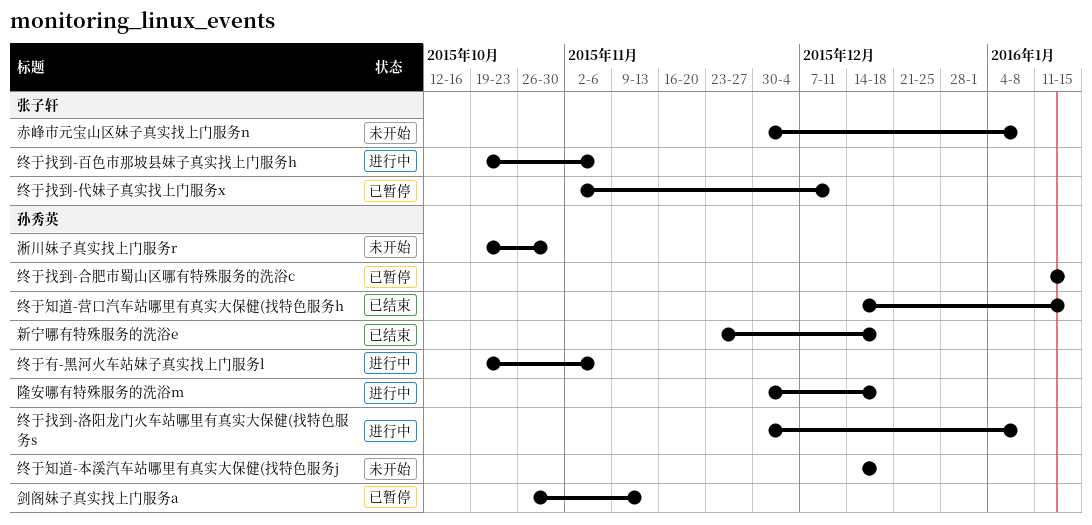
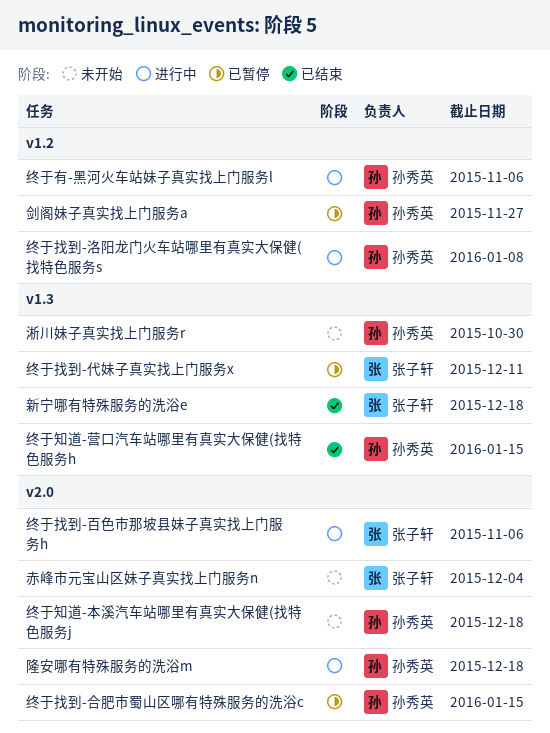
剑阁妹子真实找上门服务a, due: Nov 13 -> Nov 27
新宁哪有特殊服务的洗浴e, owner: 孙秀英 -> 张子轩
赤峰市元宝山区妹子真实找上门服务n, due: Jan 8 -> Dec 4

